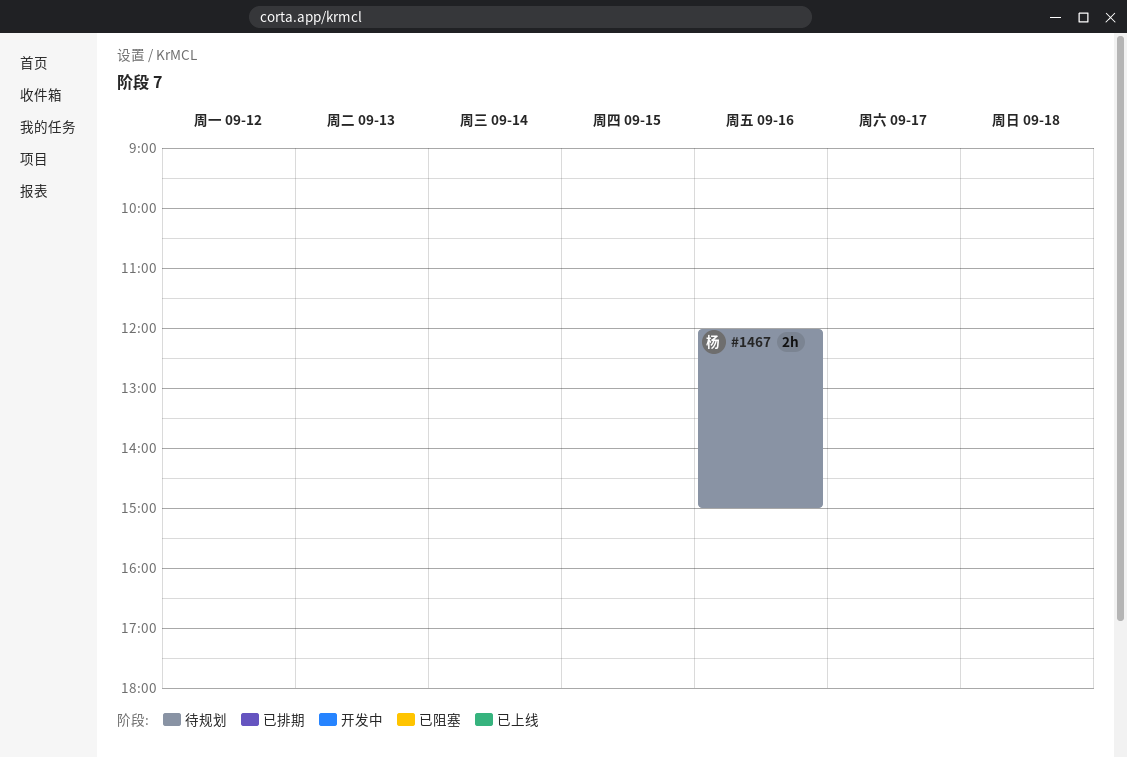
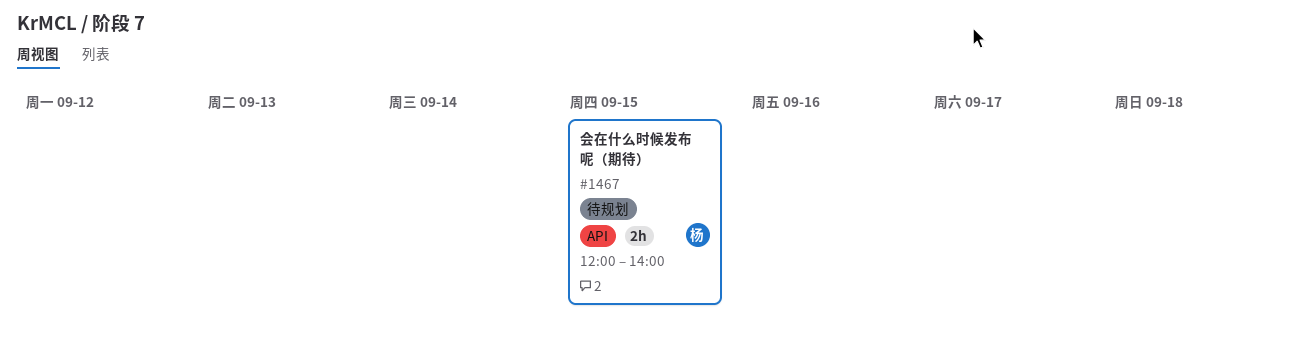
#1467, day: Sep 16 -> Sep 15
#1467, ends: 15:00 -> 14:00

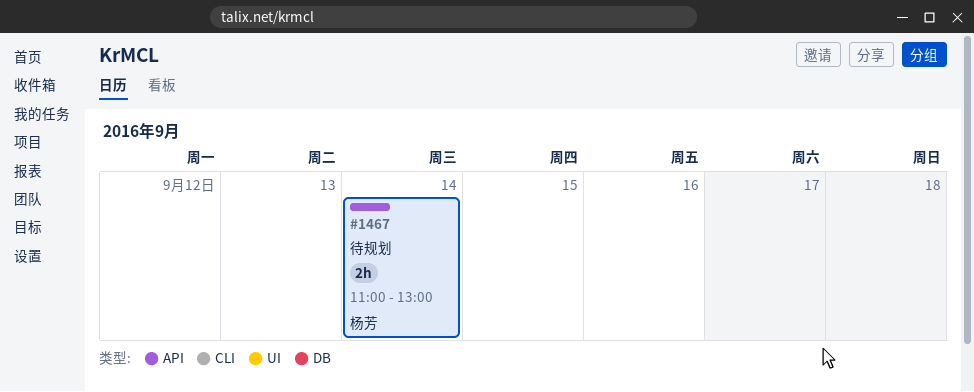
#1467, day: Sep 15 -> Sep 14
#1467, begins: 12:00 -> 11:00
#1467, ends: 14:00 -> 13:00

